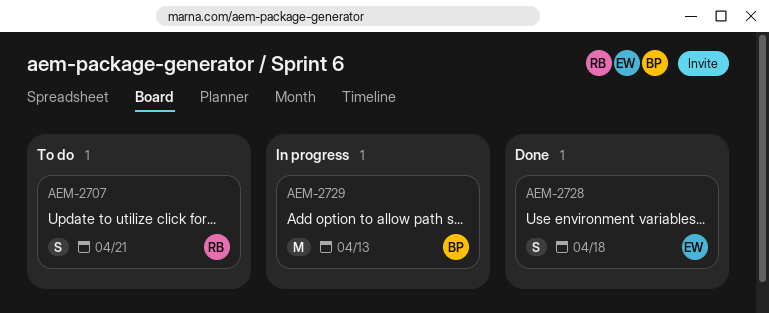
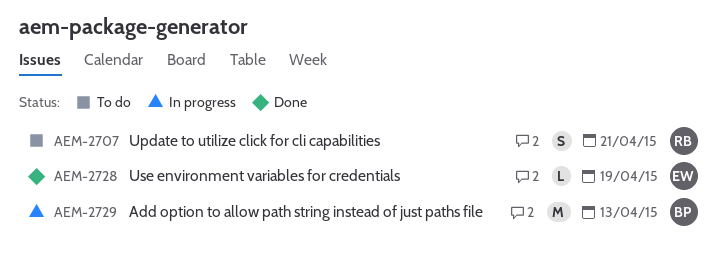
AEM-2728, estimate: S -> L
AEM-2728, due: Apr 18 -> Apr 19

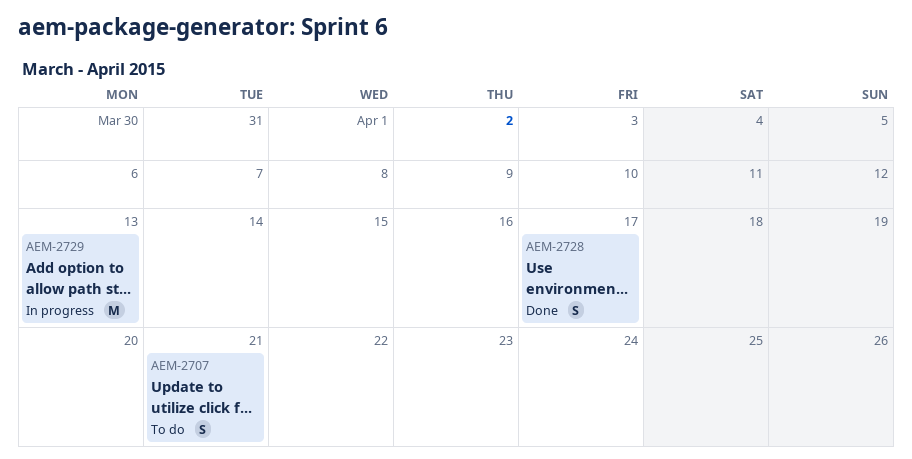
AEM-2728, estimate: L -> S
AEM-2728, due: Apr 19 -> Apr 17

